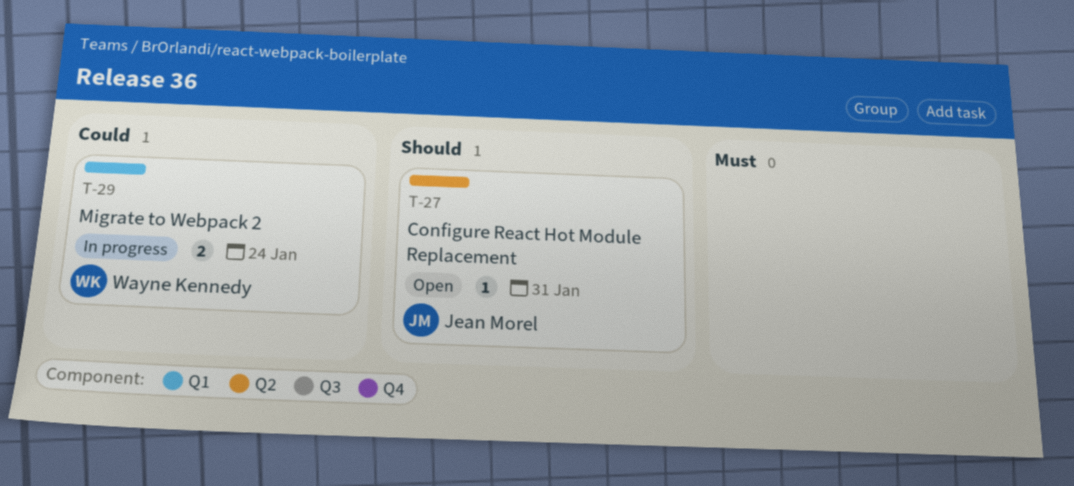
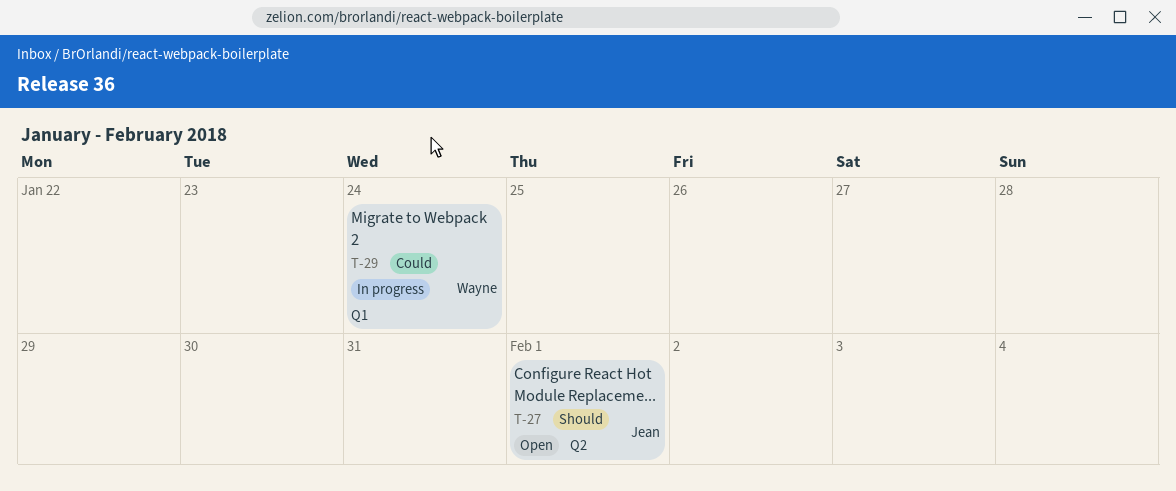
T-27, due: Jan 31 -> Feb 1

